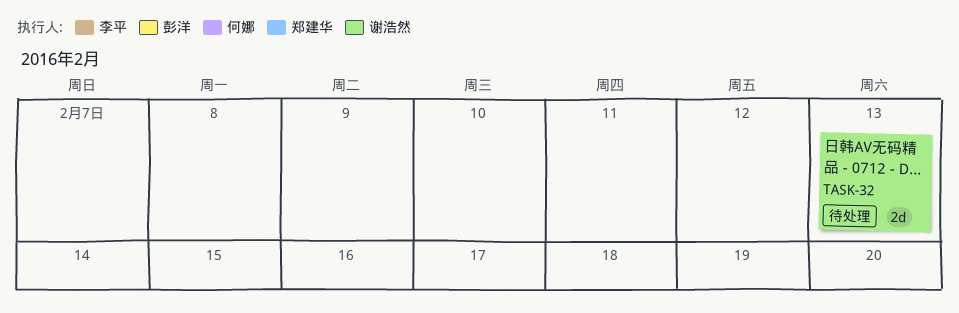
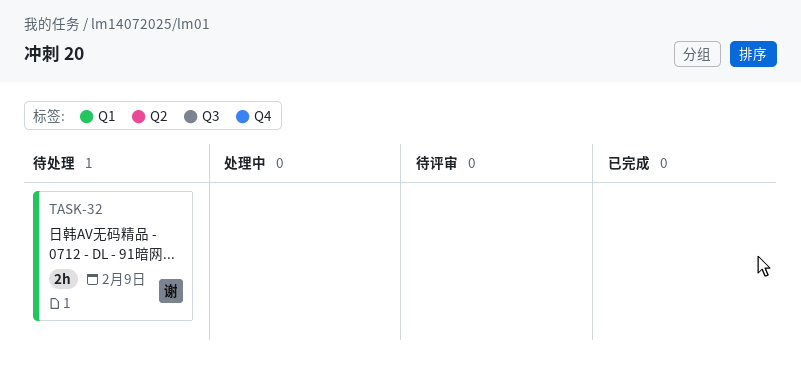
TASK-32, estimate: 2d -> 2h
TASK-32, due: Feb 13 -> Feb 9

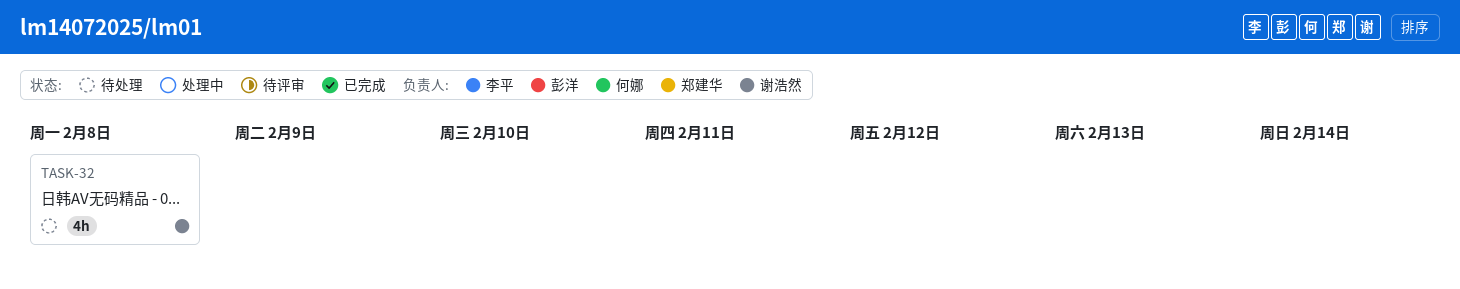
TASK-32, estimate: 2h -> 4h
TASK-32, due: Feb 9 -> Feb 8

